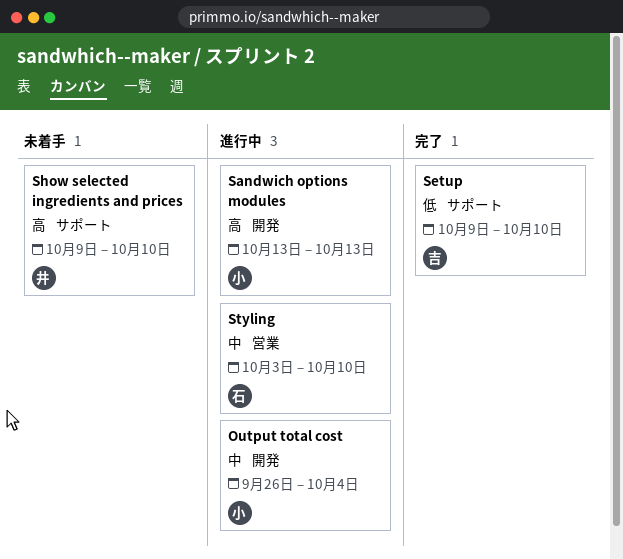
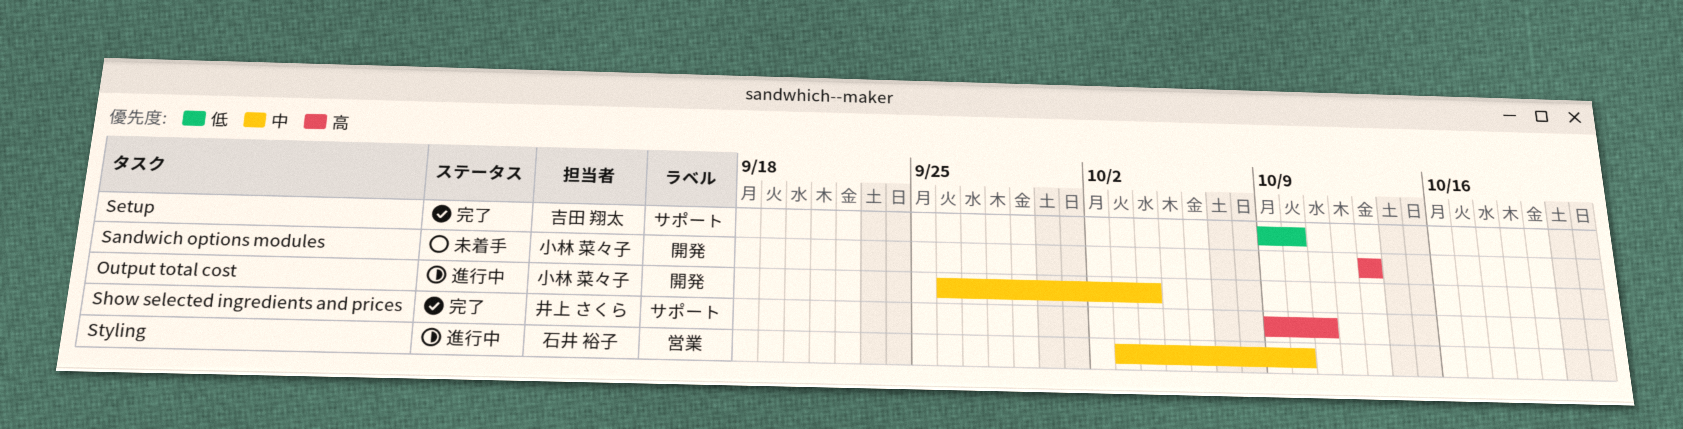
Sandwich options modules, status: 進行中 -> 未着手
Show selected ingredients and prices, status: 未着手 -> 完了
Show selected ingredients and prices, due: Oct 10 -> Oct 11

